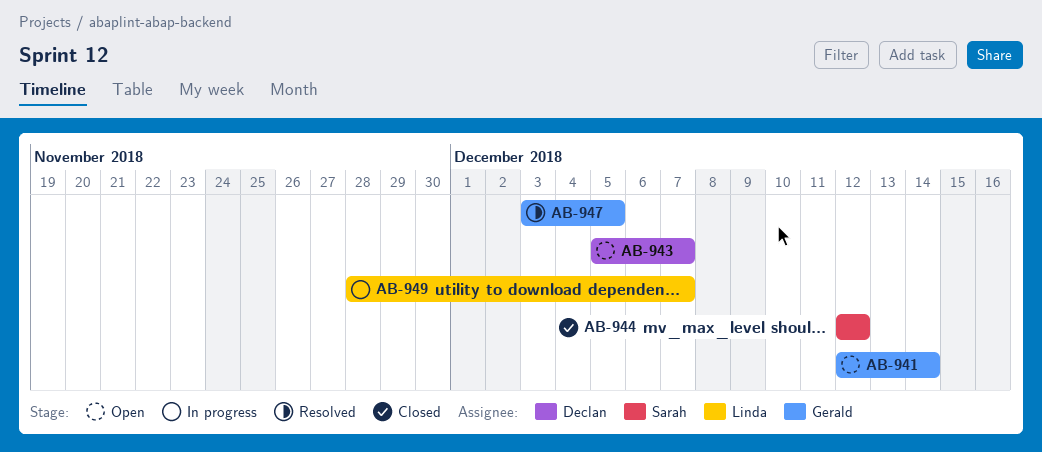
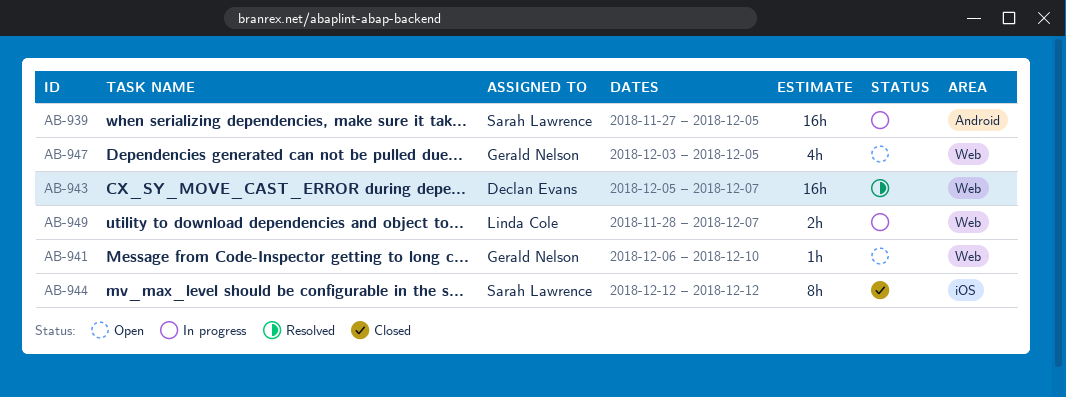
AB-939: none -> present
AB-941, start: Dec 12 -> Dec 6
AB-941, due: Dec 14 -> Dec 10
AB-943, status: Open -> Resolved
AB-947, status: Resolved -> Open

